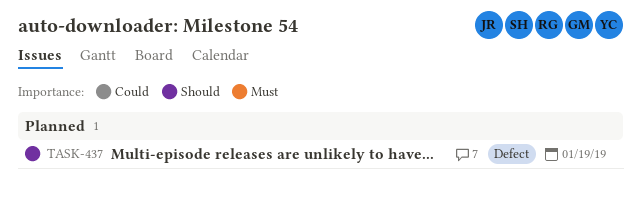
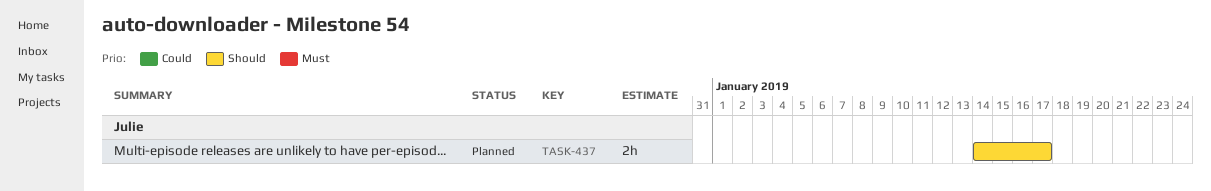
TASK-437, due: Jan 19 -> Jan 17

